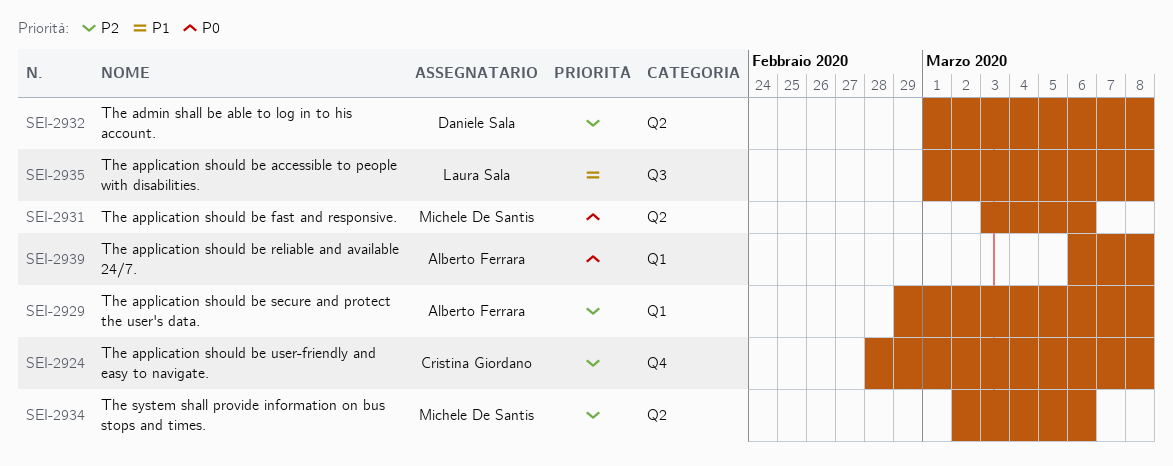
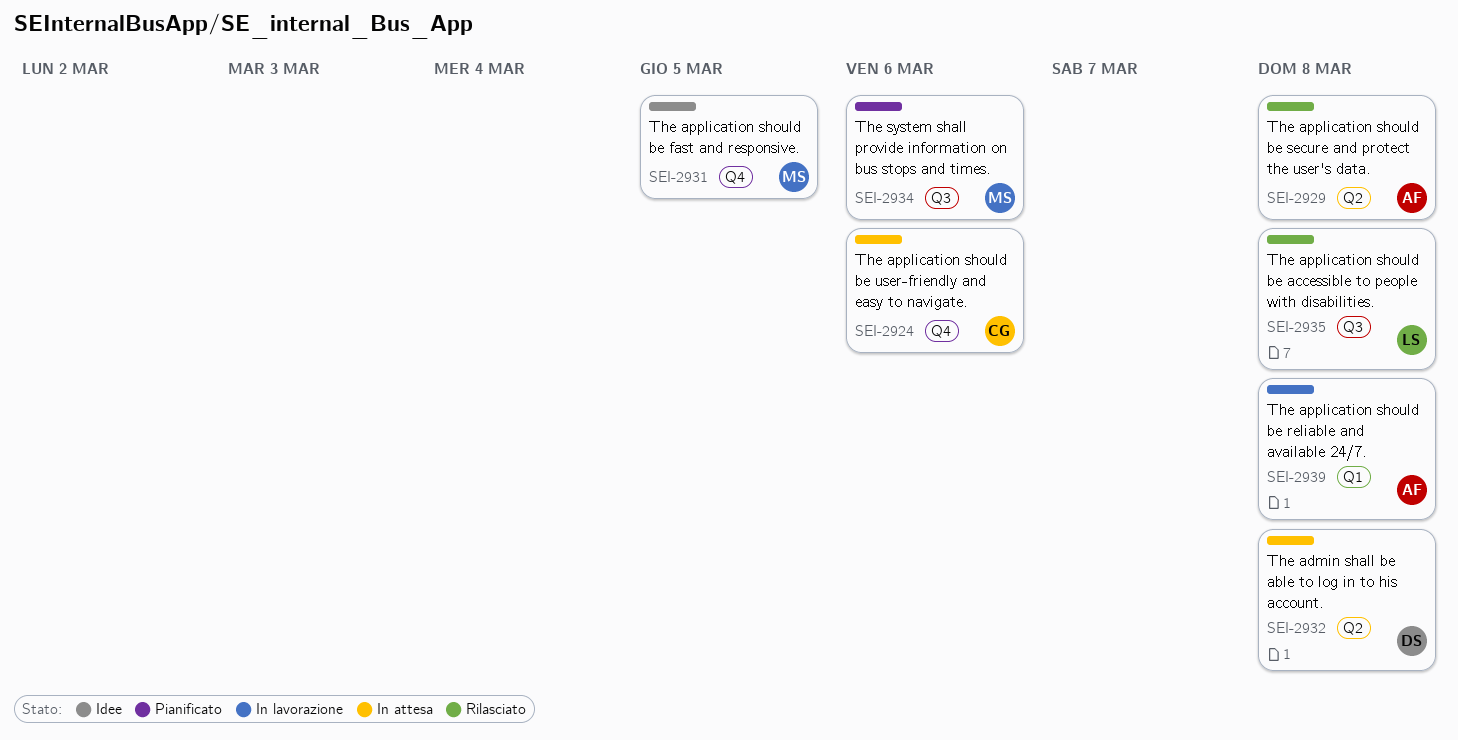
SEI-2924, due: Mar 8 -> Mar 6
SEI-2929, label: Q1 -> Q2
SEI-2931, label: Q2 -> Q4
SEI-2931, due: Mar 6 -> Mar 5
SEI-2934, label: Q2 -> Q3

